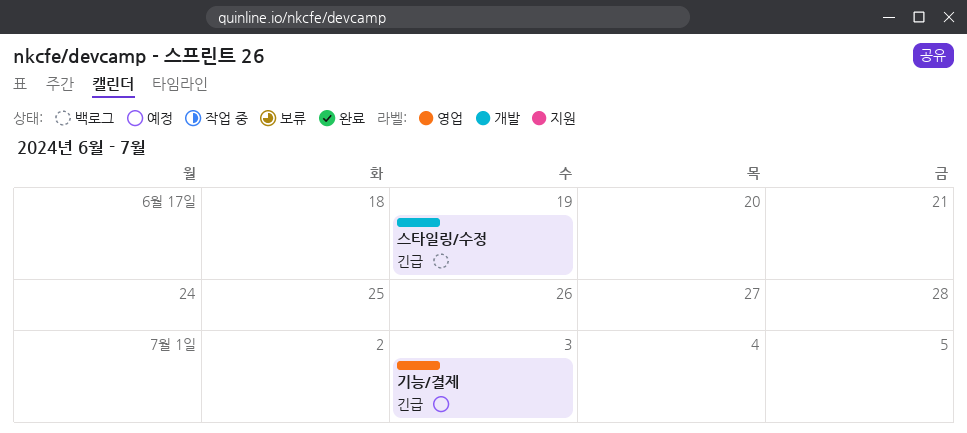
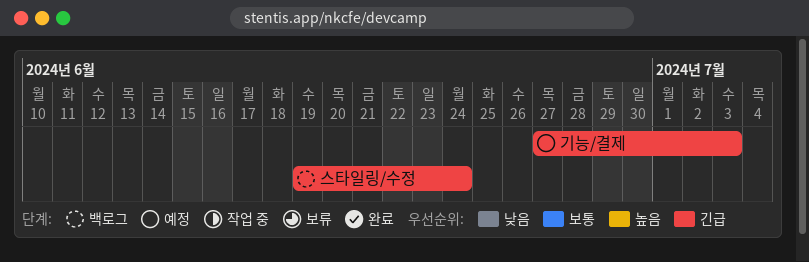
스타일링/수정, due: Jun 19 -> Jun 24

